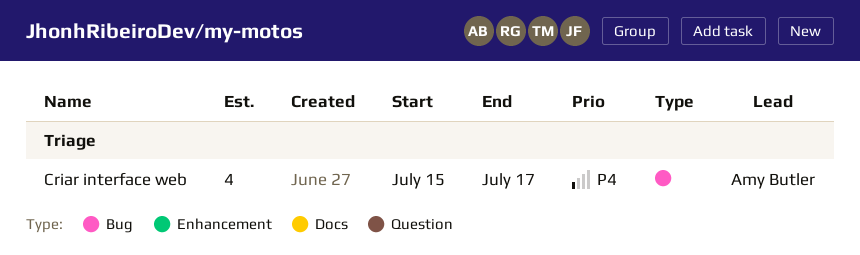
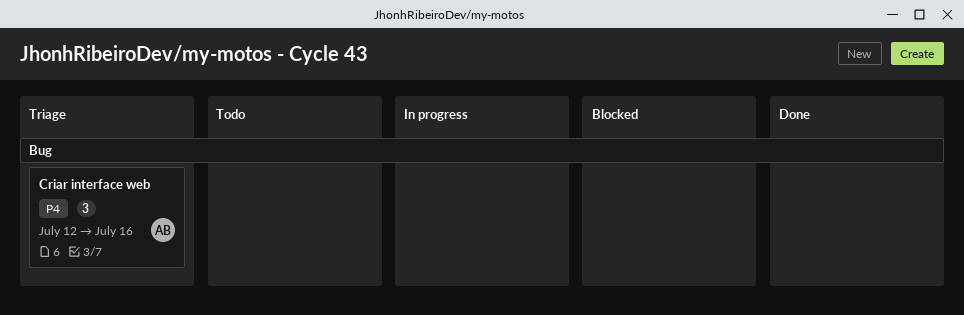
Criar interface web, estimate: 4 -> 3
Criar interface web, start: Jul 15 -> Jul 12
Criar interface web, due: Jul 17 -> Jul 16

